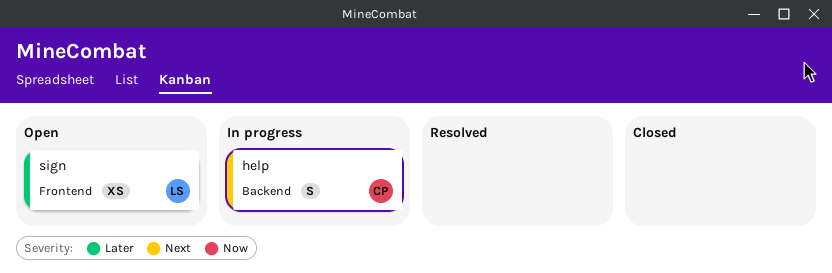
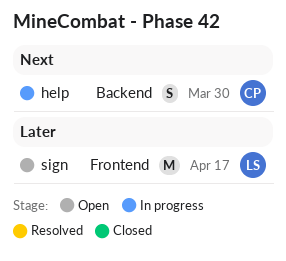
sign, estimate: XS -> M

